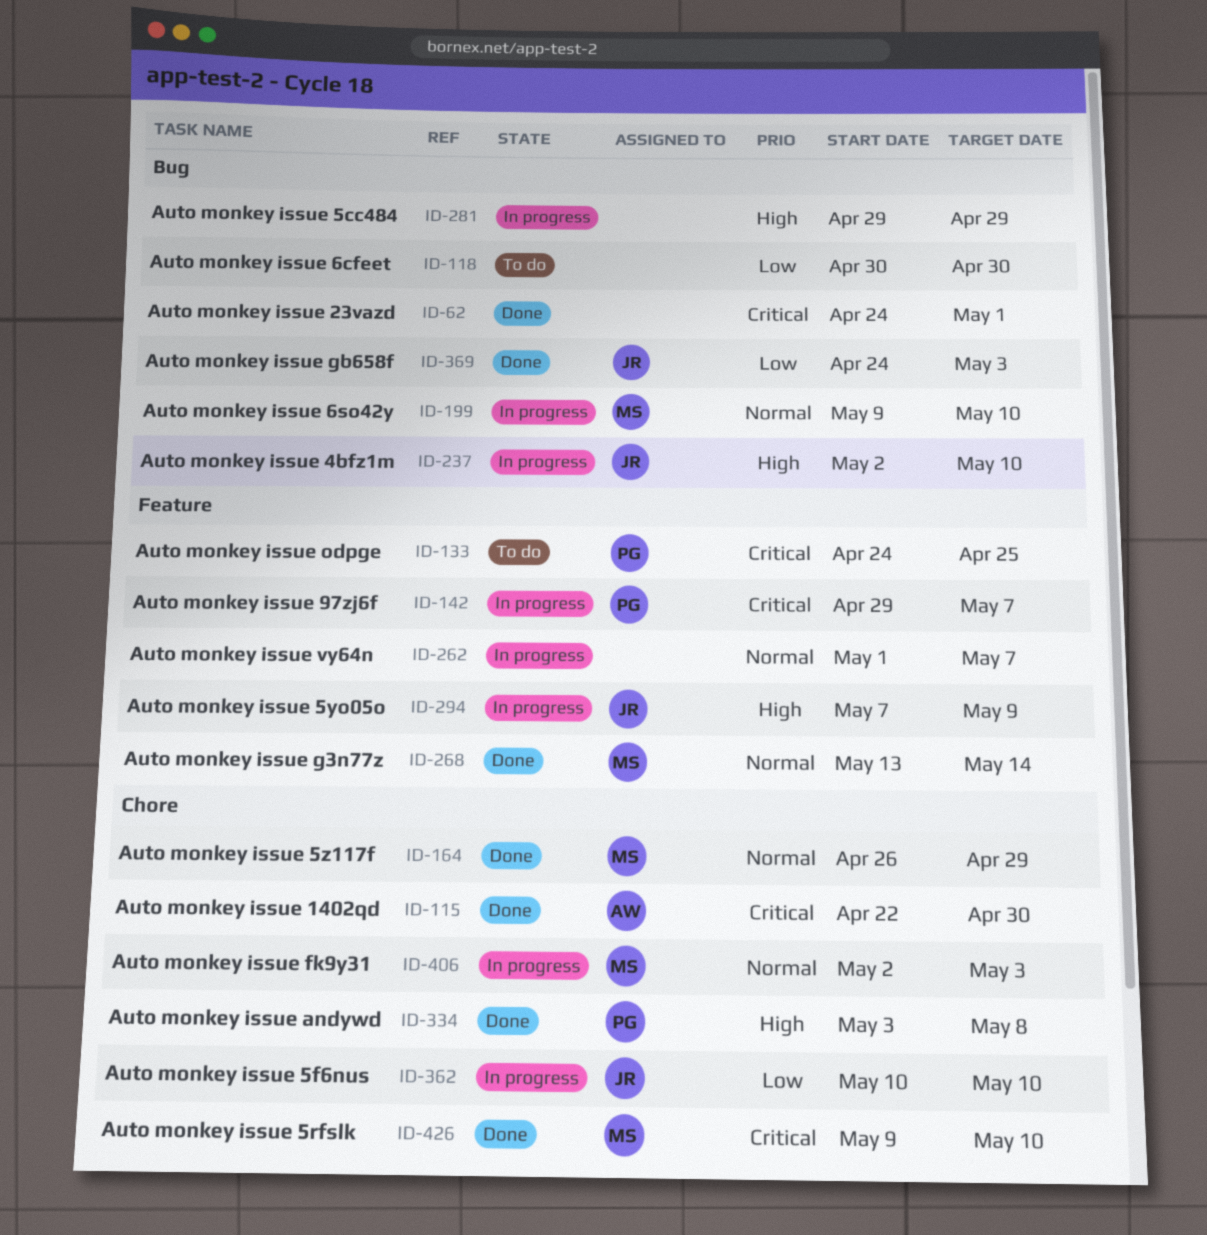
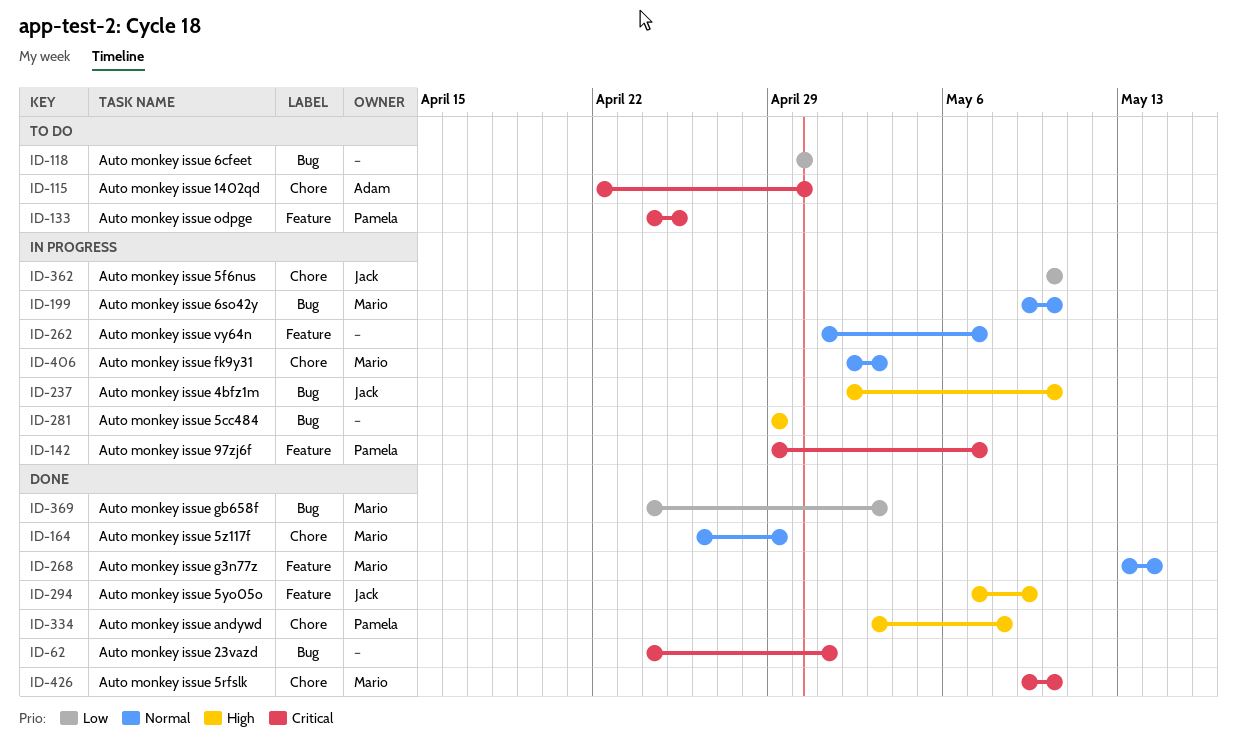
ID-115, status: Done -> To do
ID-294, status: In progress -> Done
ID-369, owner: Jack -> Mario

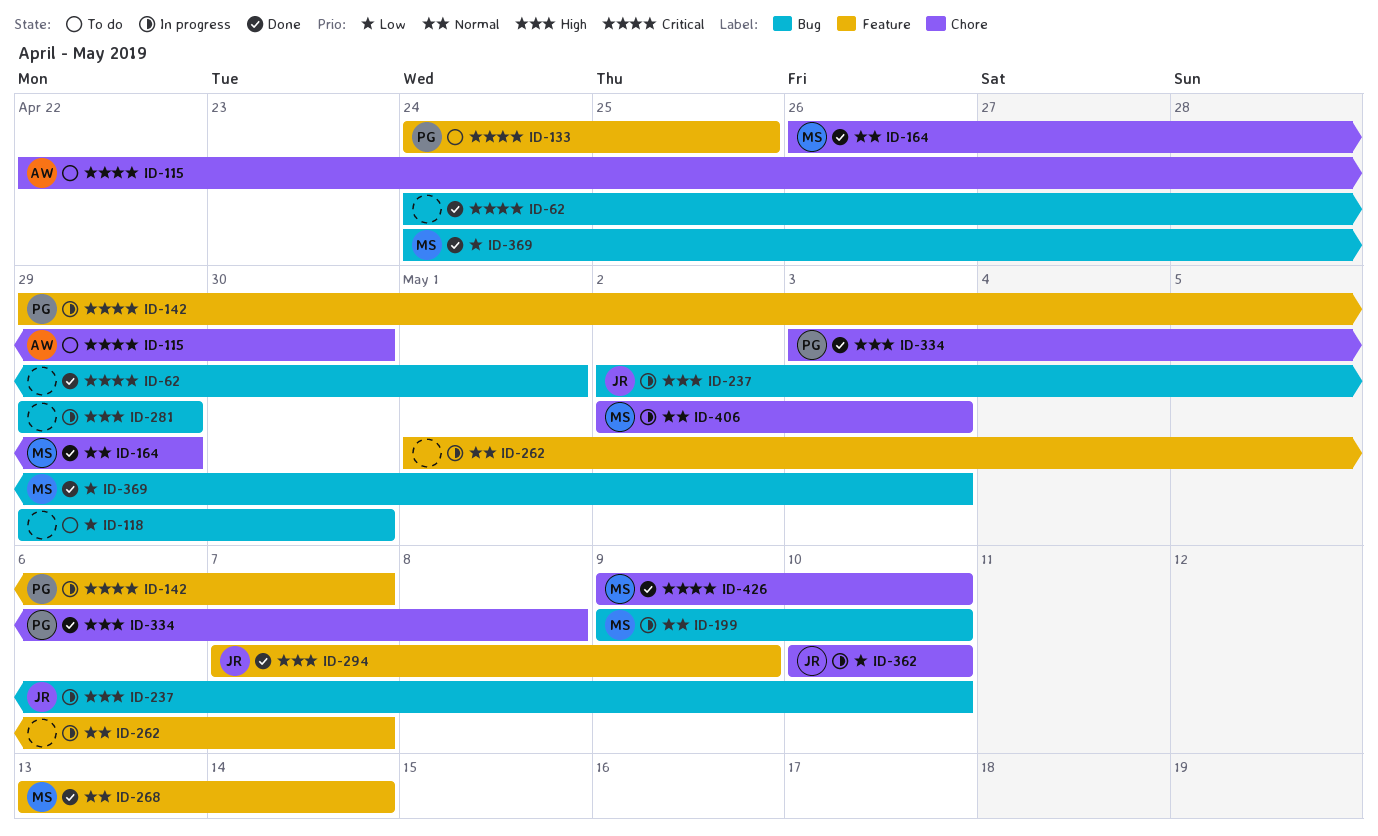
ID-118, start: Apr 30 -> Apr 29

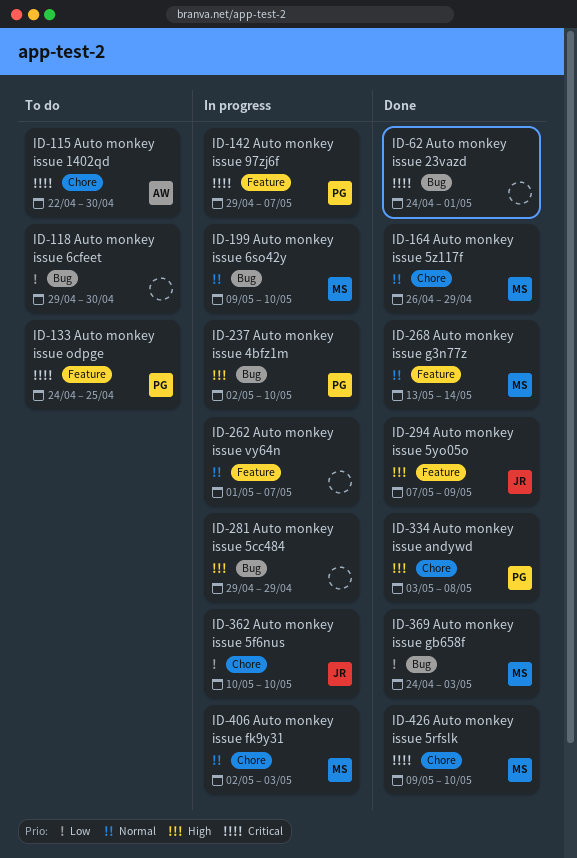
ID-237, owner: JR -> PG

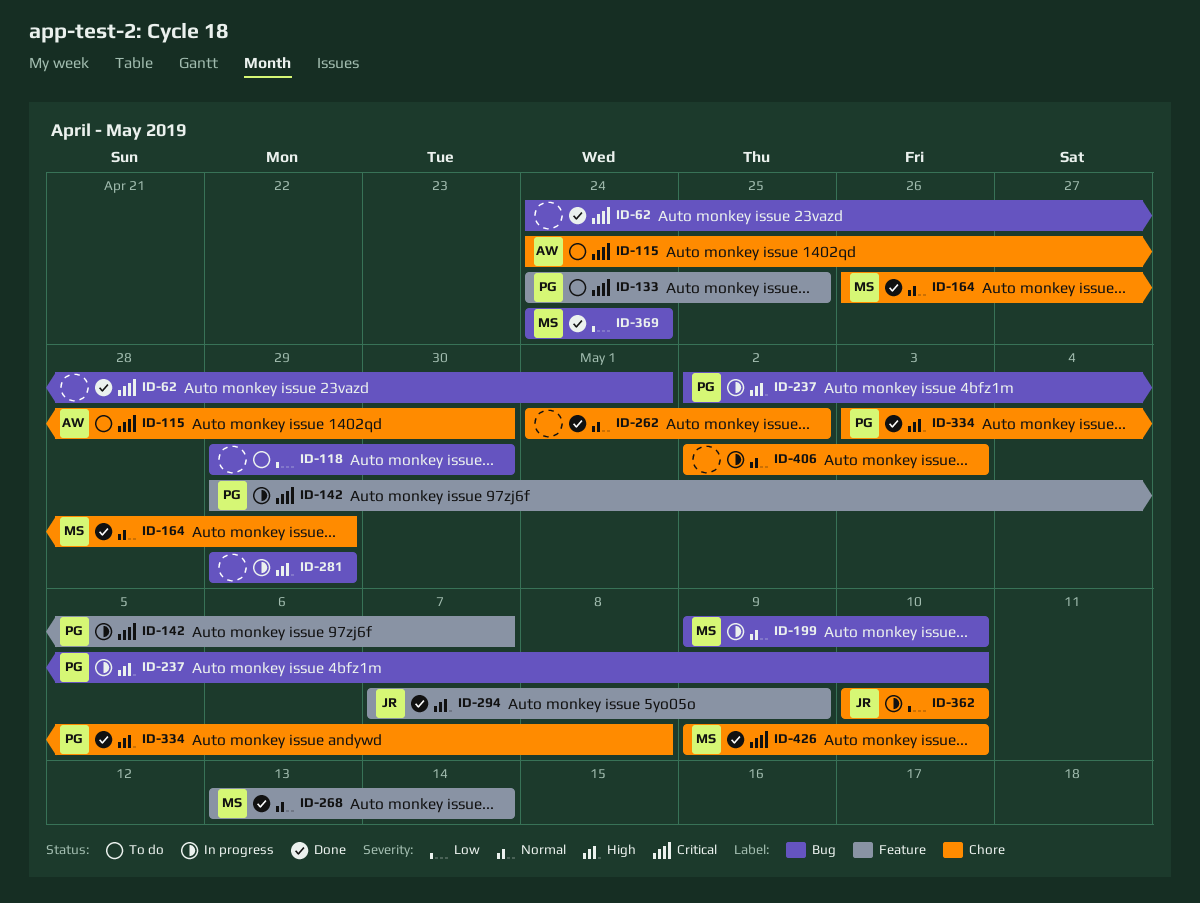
ID-115, start: Apr 22 -> Apr 24
ID-262, status: In progress -> Done
ID-262, label: Feature -> Chore
ID-262, due: May 7 -> May 2
ID-369, due: May 3 -> Apr 24
ID-406, owner: MS -> none

